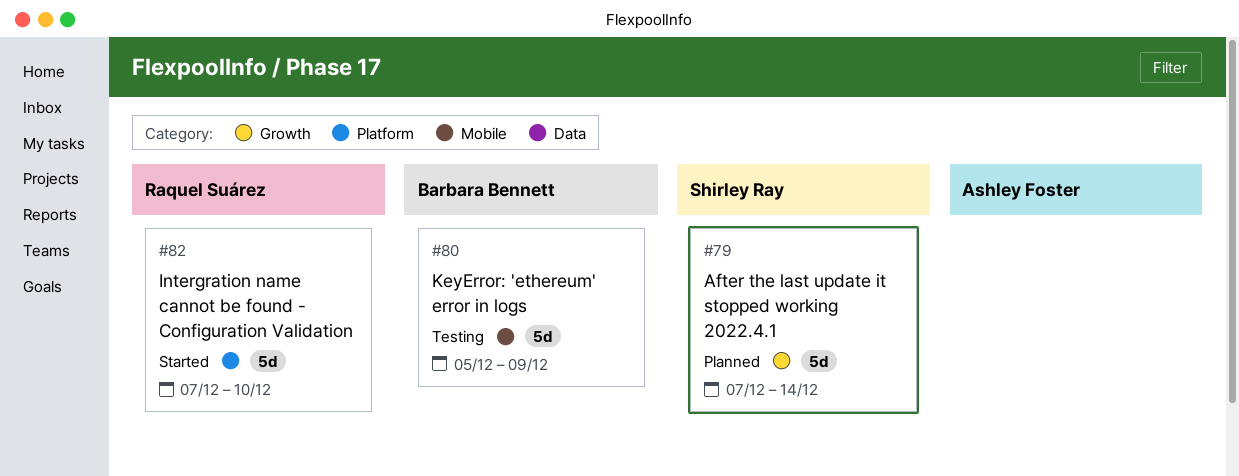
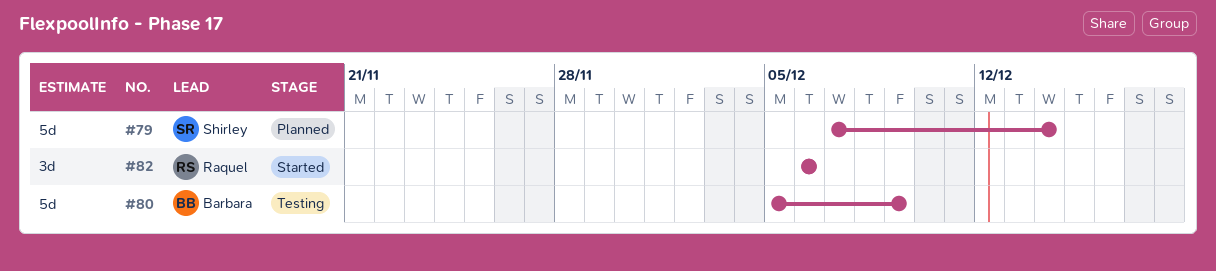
#82, estimate: 5d -> 3d
#82, start: Dec 7 -> Dec 6
#82, due: Dec 10 -> Dec 6

